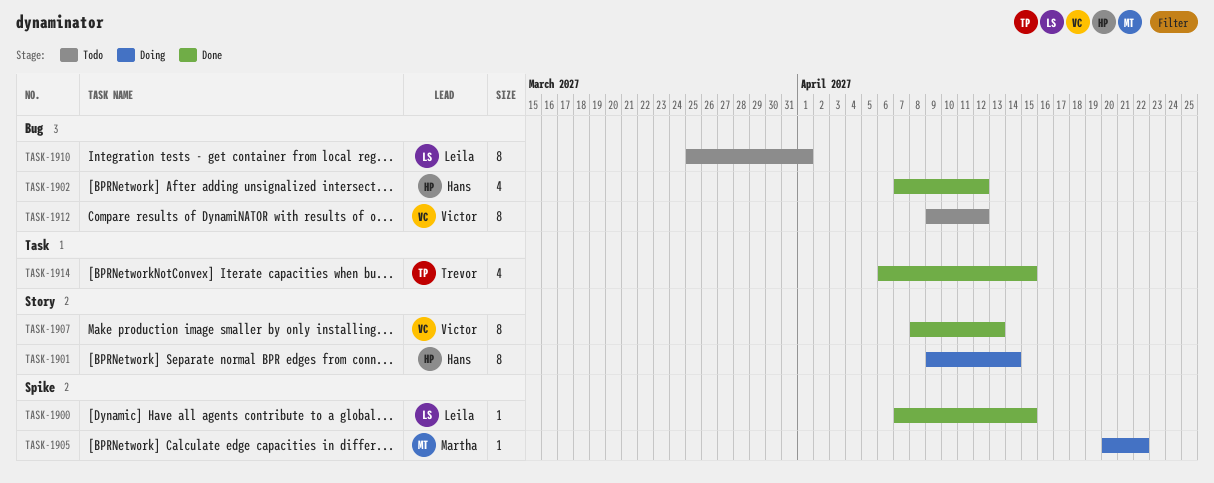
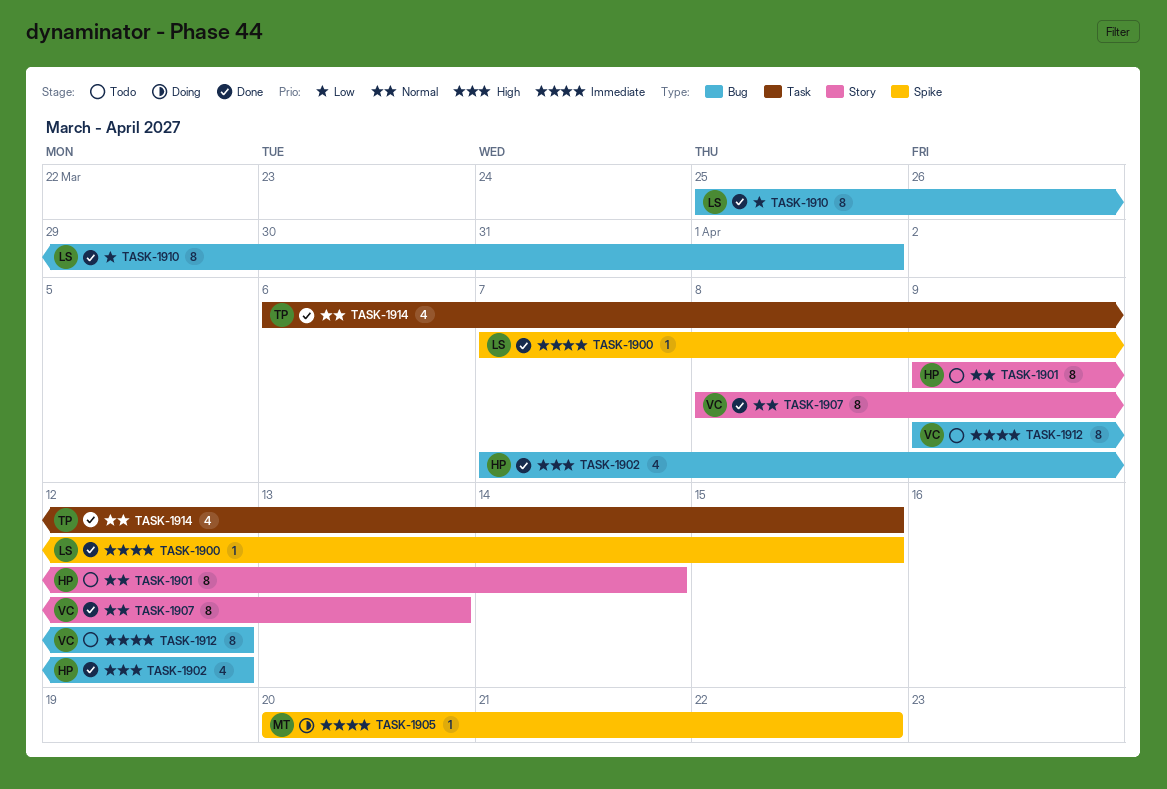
TASK-1901, status: Doing -> Todo
TASK-1910, status: Todo -> Done

